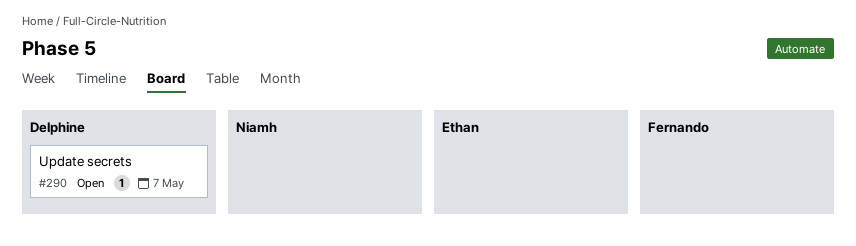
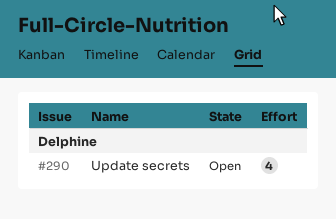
#290, estimate: 1 -> 4

